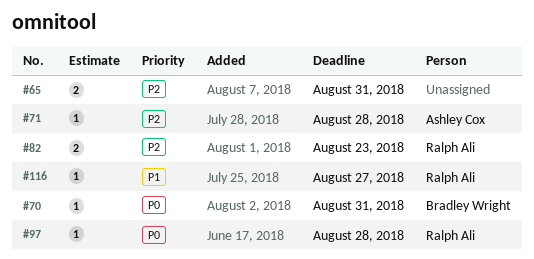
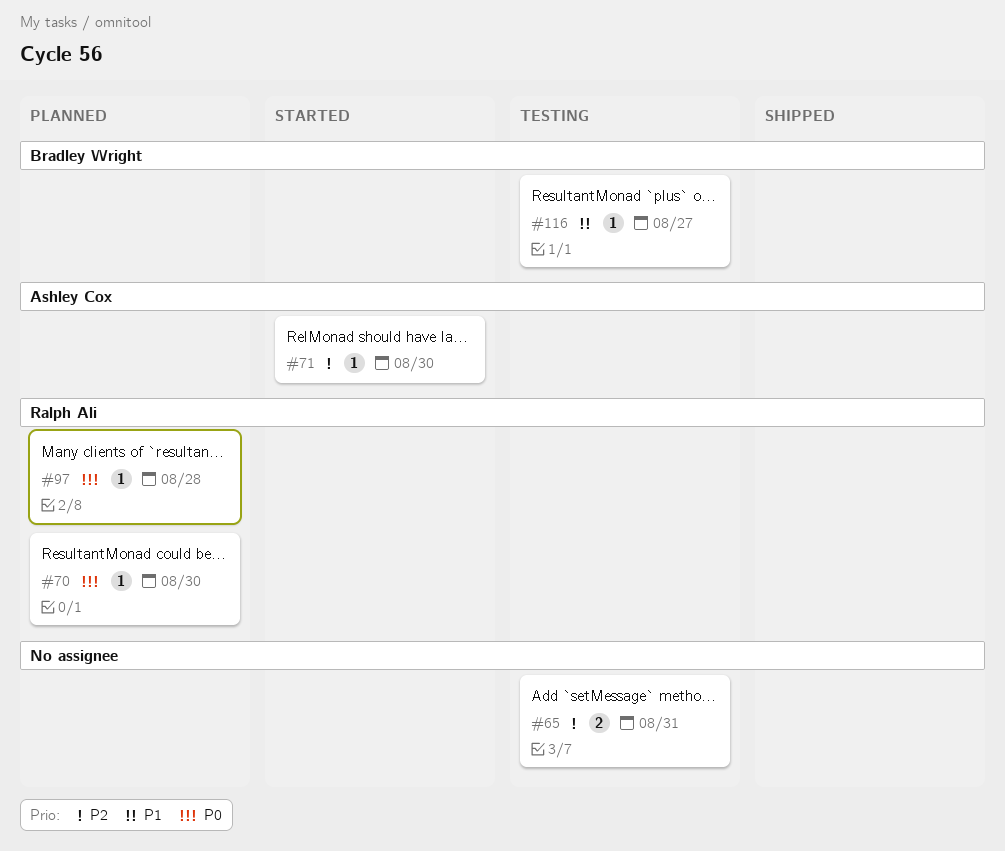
#70, owner: Bradley Wright -> Ralph Ali
#70, due: Aug 31 -> Aug 30
#71, due: Aug 28 -> Aug 30
#82: present -> none
#116, owner: Ralph Ali -> Bradley Wright

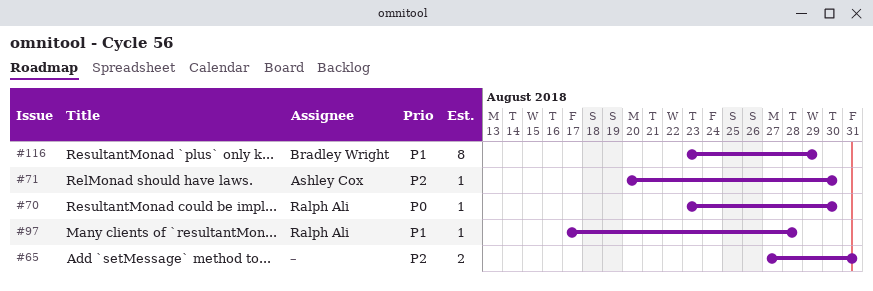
#97, priority: P0 -> P1
#116, estimate: 1 -> 8
#116, due: Aug 27 -> Aug 29

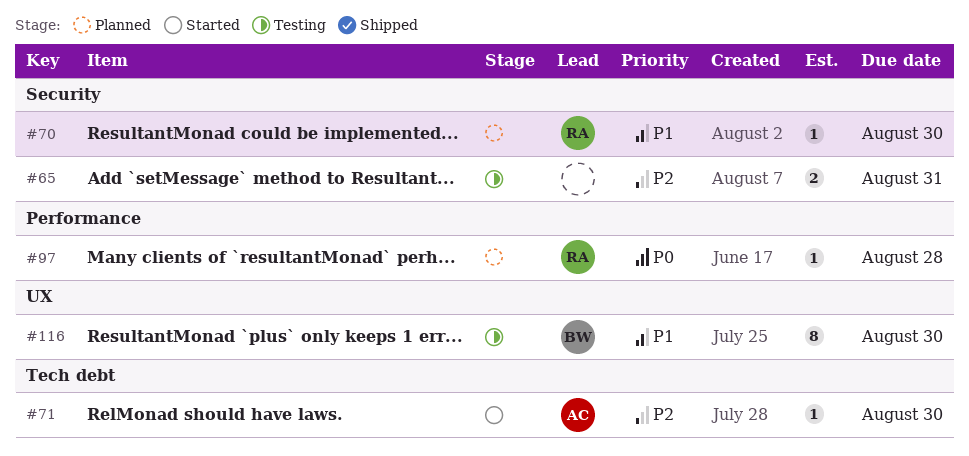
#70, priority: P0 -> P1
#97, priority: P1 -> P0
#116, due: Aug 29 -> Aug 30

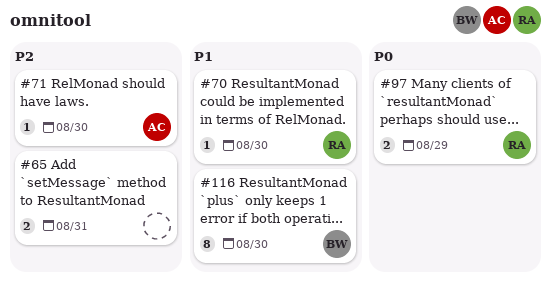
#97, estimate: 1 -> 2
#97, due: Aug 28 -> Aug 29

